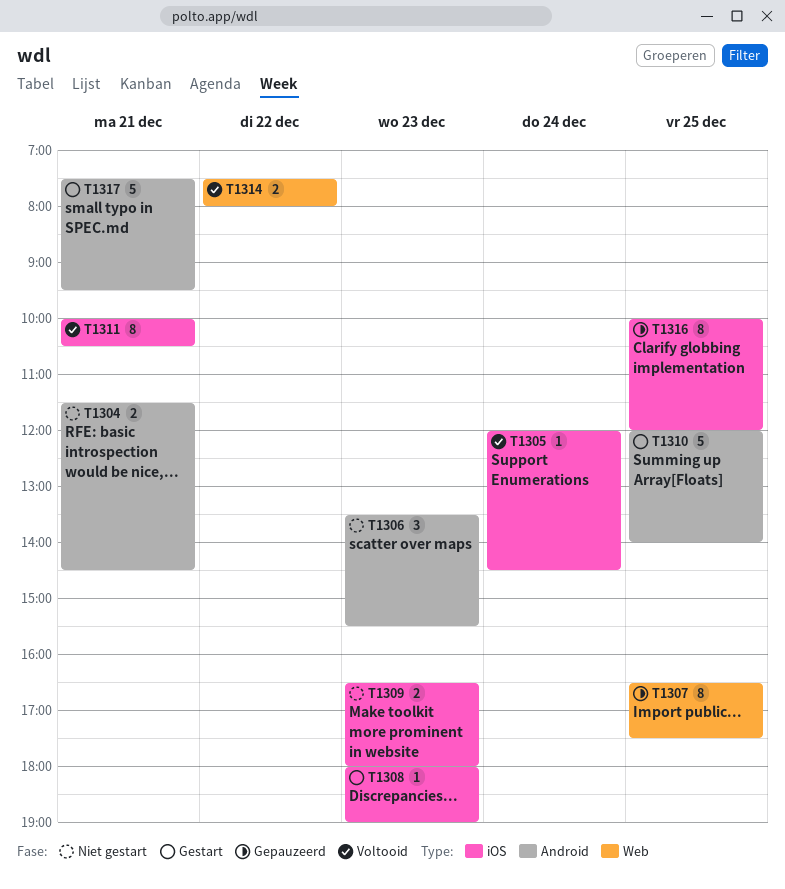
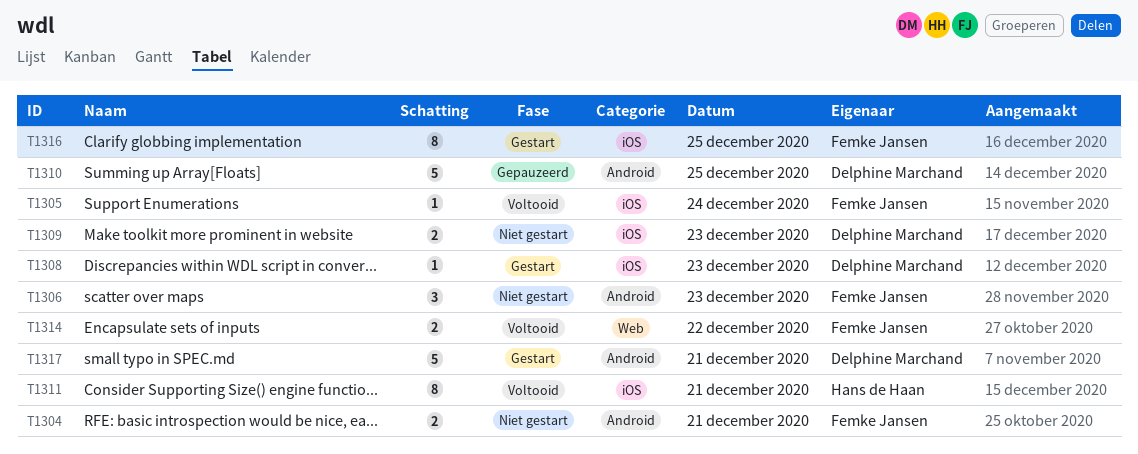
T1307: present -> none
T1310, status: Gestart -> Gepauzeerd
T1316, status: Gepauzeerd -> Gestart

